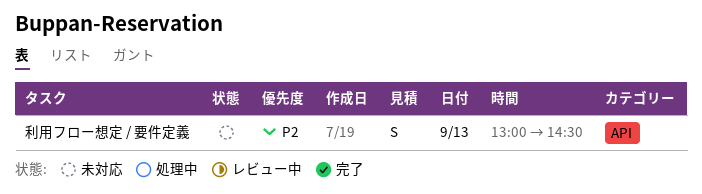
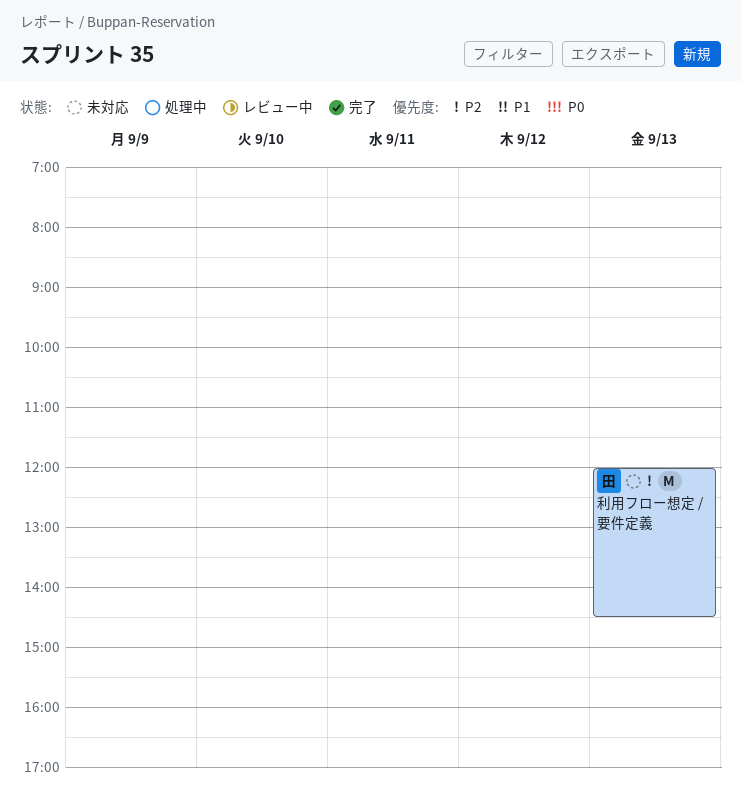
利用フロー想定 / 要件定義, estimate: S -> M
利用フロー想定 / 要件定義, begins: 13:00 -> 12:00

